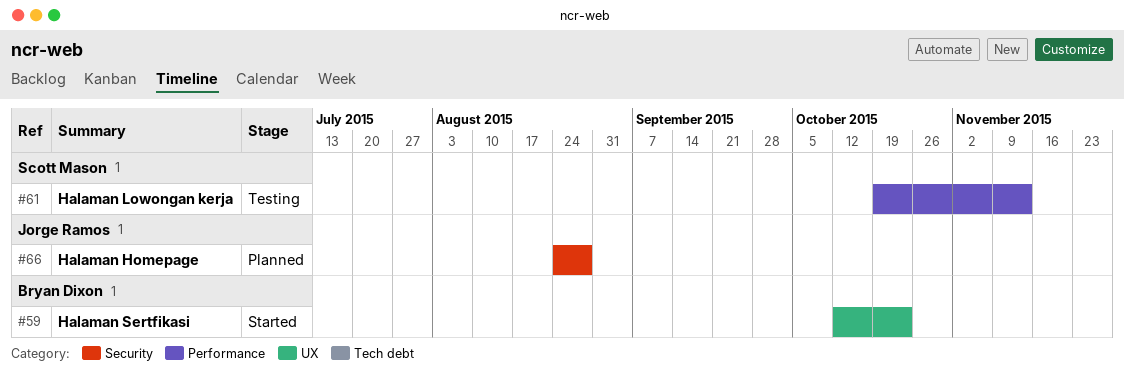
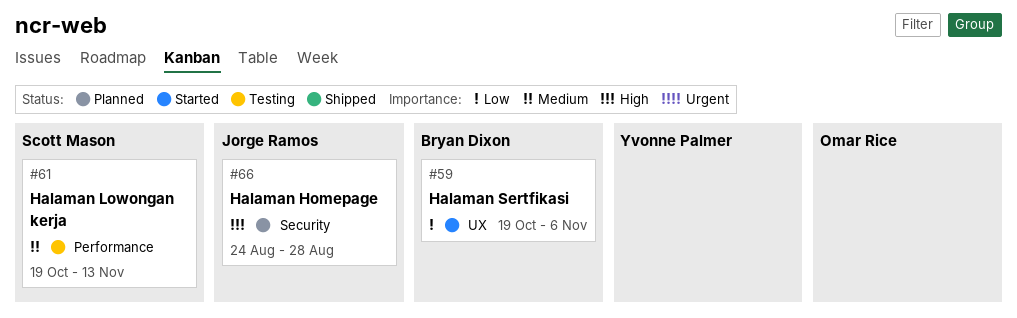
#59, start: Oct 12 -> Oct 19
#59, due: Oct 23 -> Nov 6

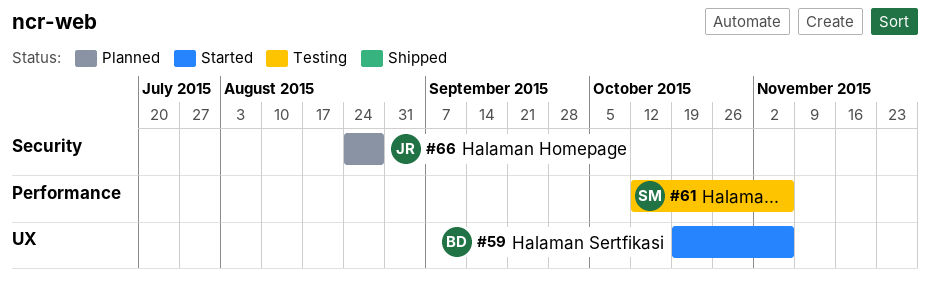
#61, start: Oct 19 -> Oct 12
#61, due: Nov 13 -> Nov 6

